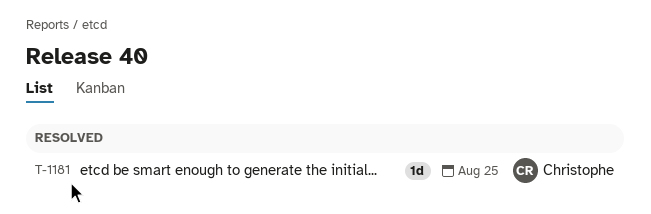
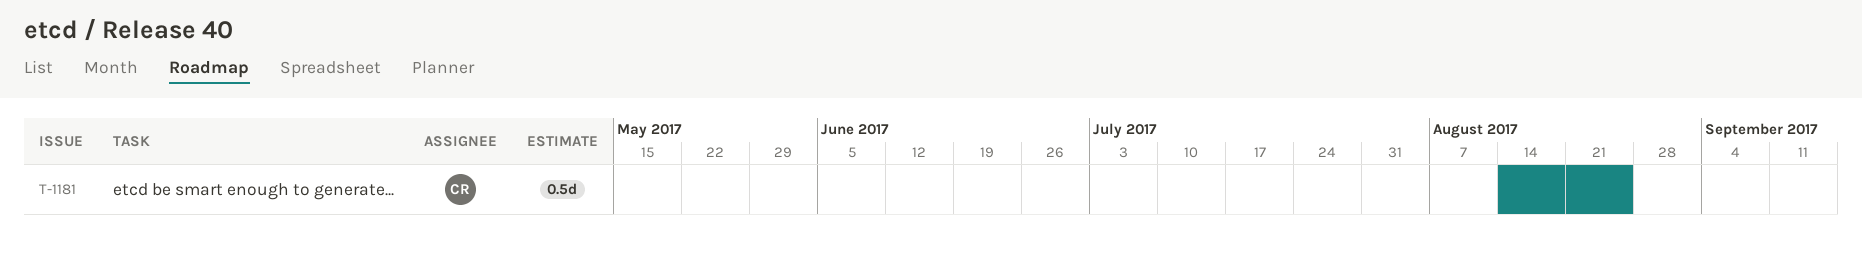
T-1181, estimate: 1d -> 0.5d

